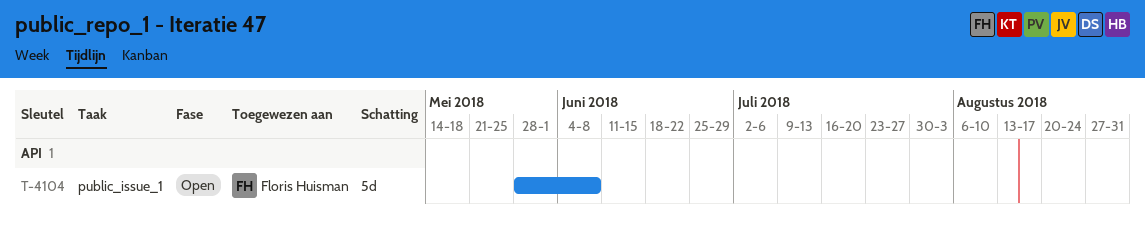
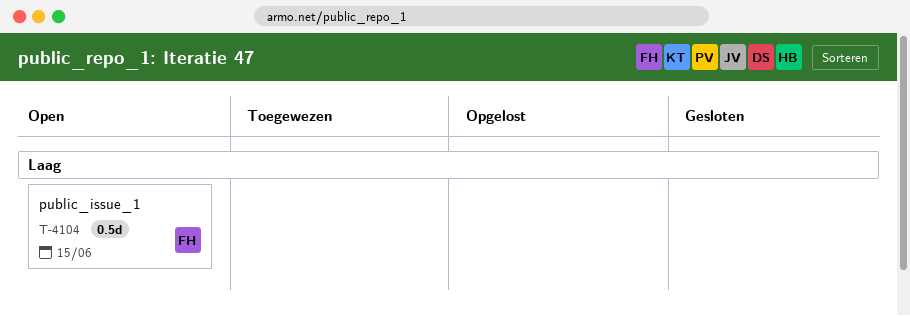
T-4104, estimate: 5d -> 0.5d
T-4104, due: Jun 8 -> Jun 15

